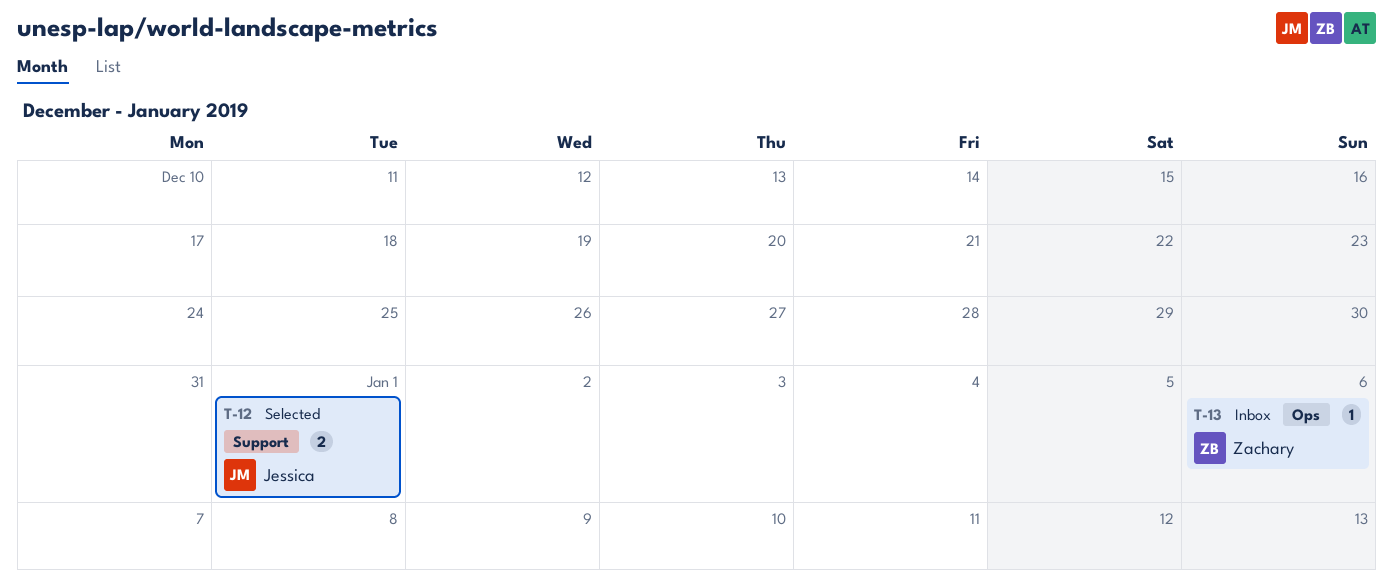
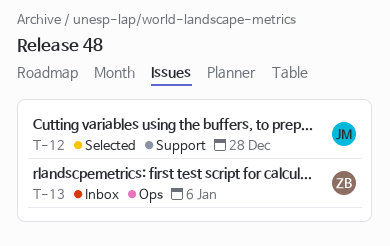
T-12, due: Jan 1 -> Dec 28

